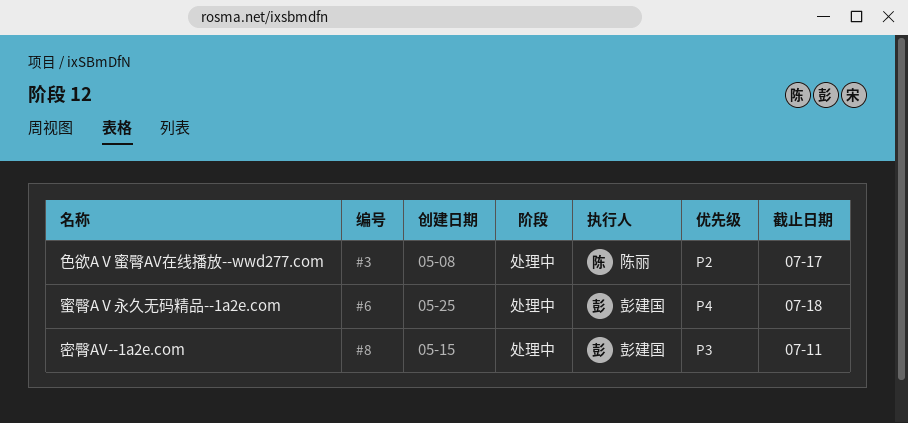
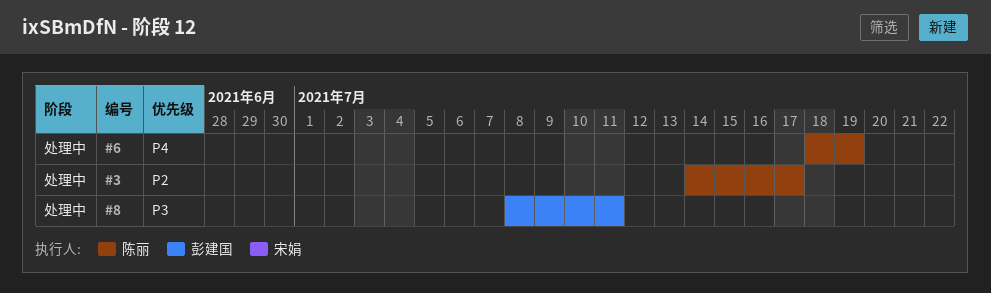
#6, owner: 彭建国 -> 陈丽
#6, due: Jul 18 -> Jul 19

